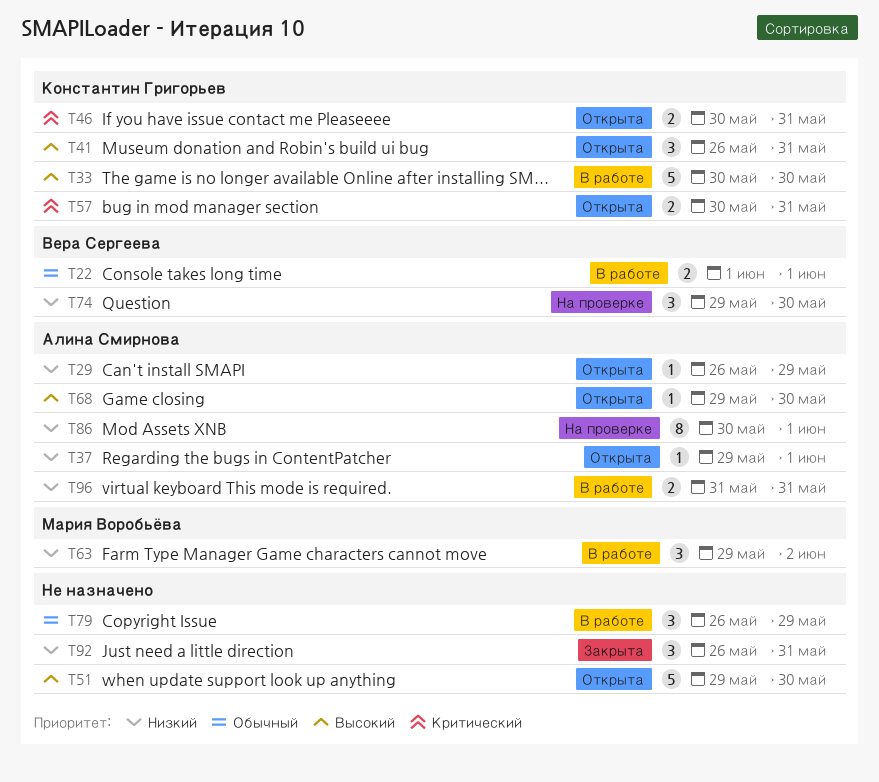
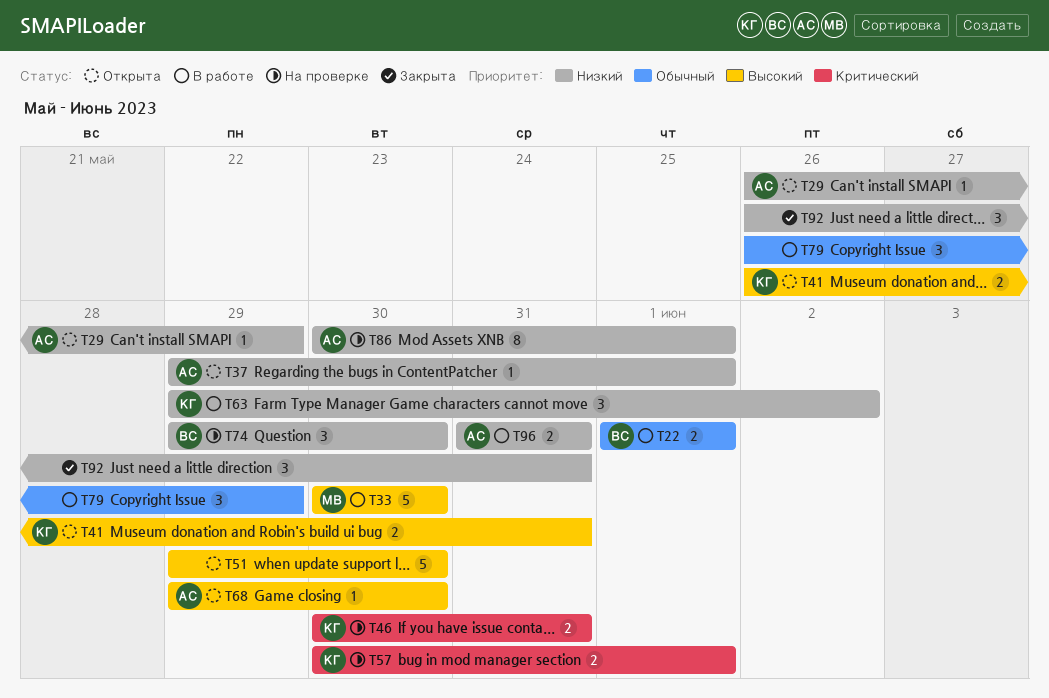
T33, owner: Константин Григорьев -> Мария Воробьёва
T41, estimate: 3 -> 2
T46, status: Открыта -> На проверке
T57, status: Открыта -> На проверке
T57, due: May 31 -> Jun 1
T63, owner: Мария Воробьёва -> Константин Григорьев

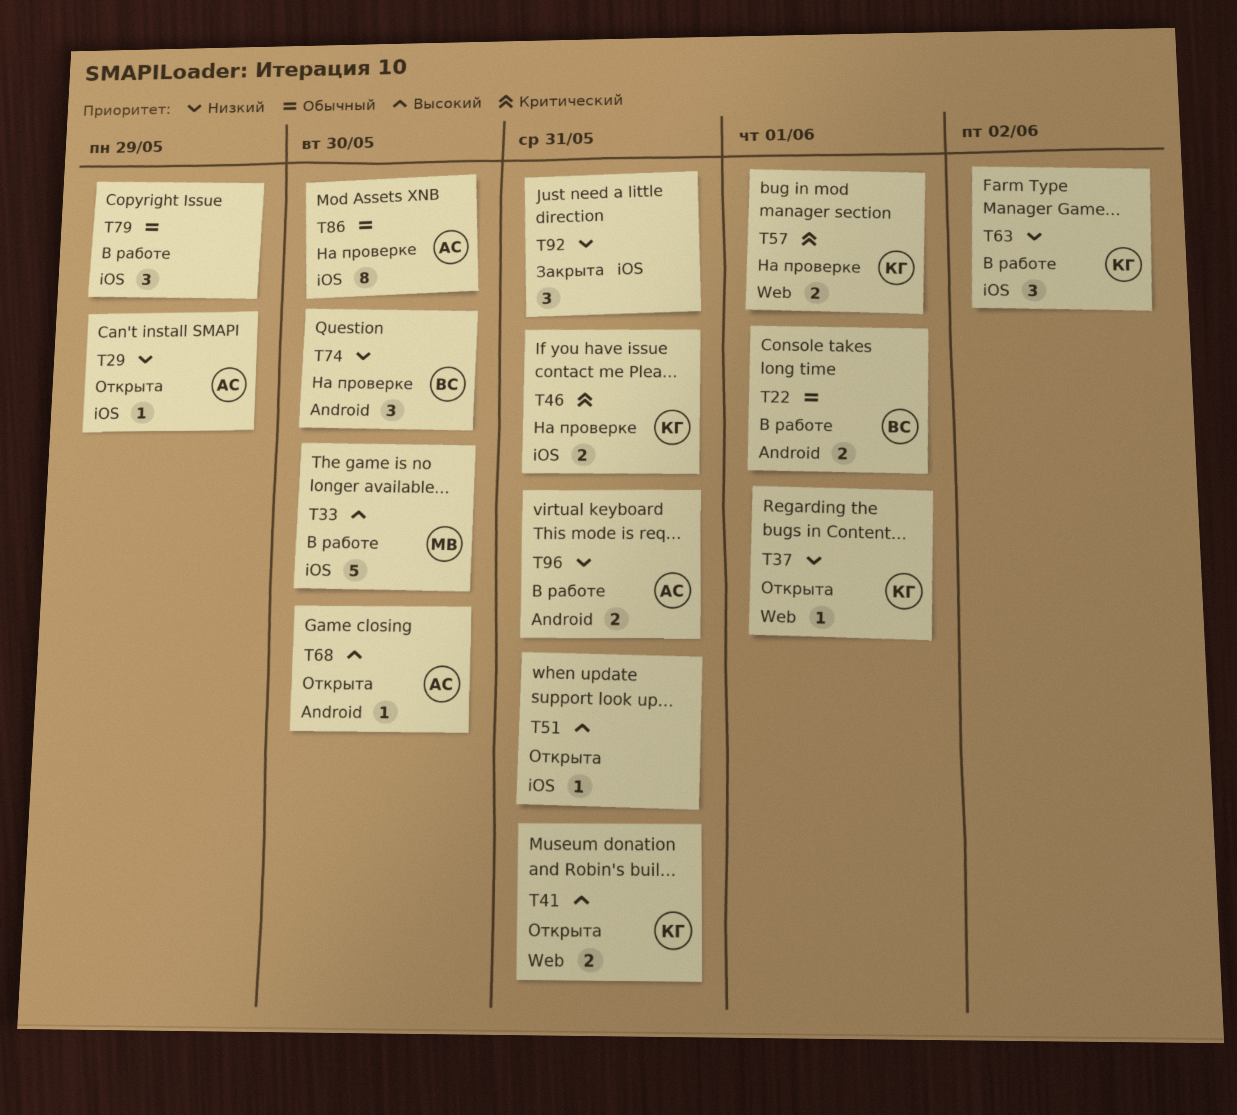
T37, owner: АС -> КГ
T51, estimate: 5 -> 1
T51, due: May 30 -> May 31
T86, priority: Низкий -> Обычный
T86, due: Jun 1 -> May 30

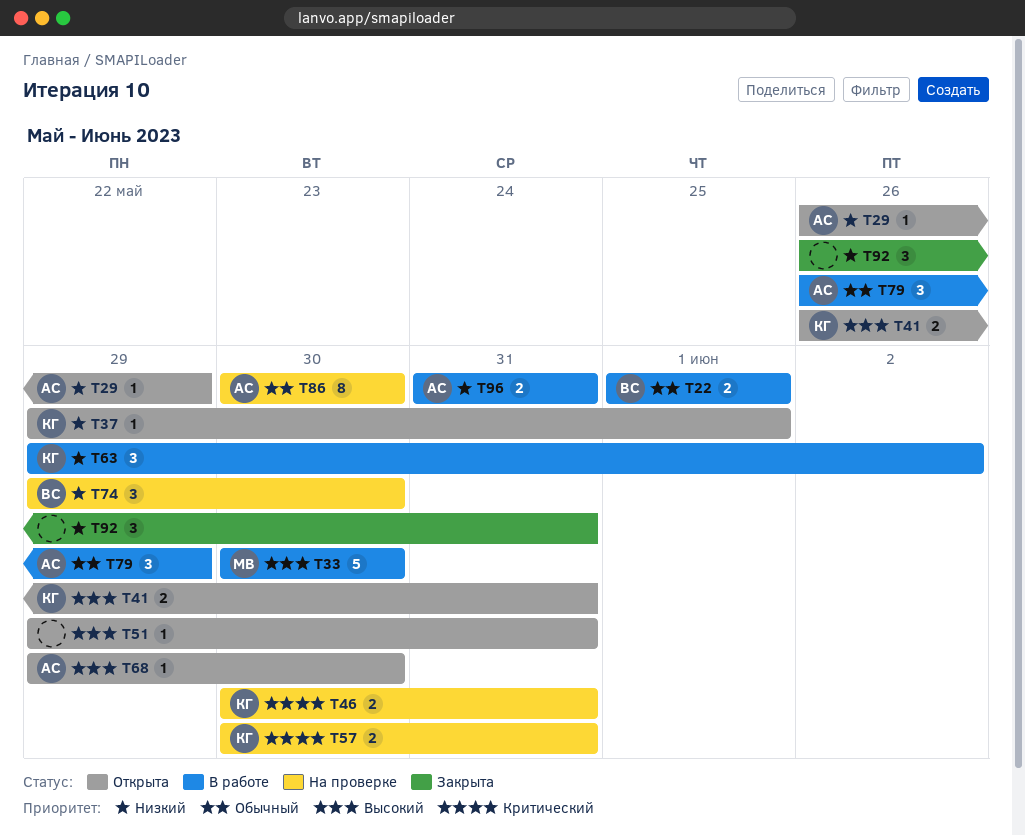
T57, due: Jun 1 -> May 31
T79, owner: none -> АС

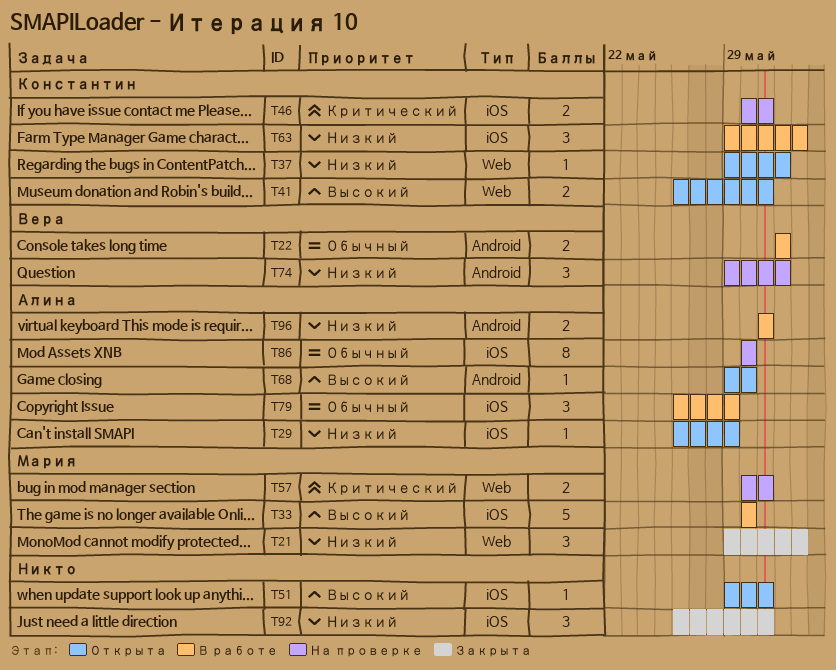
T21: none -> present
T57, owner: Константин -> Мария
T74, due: May 30 -> Jun 1

